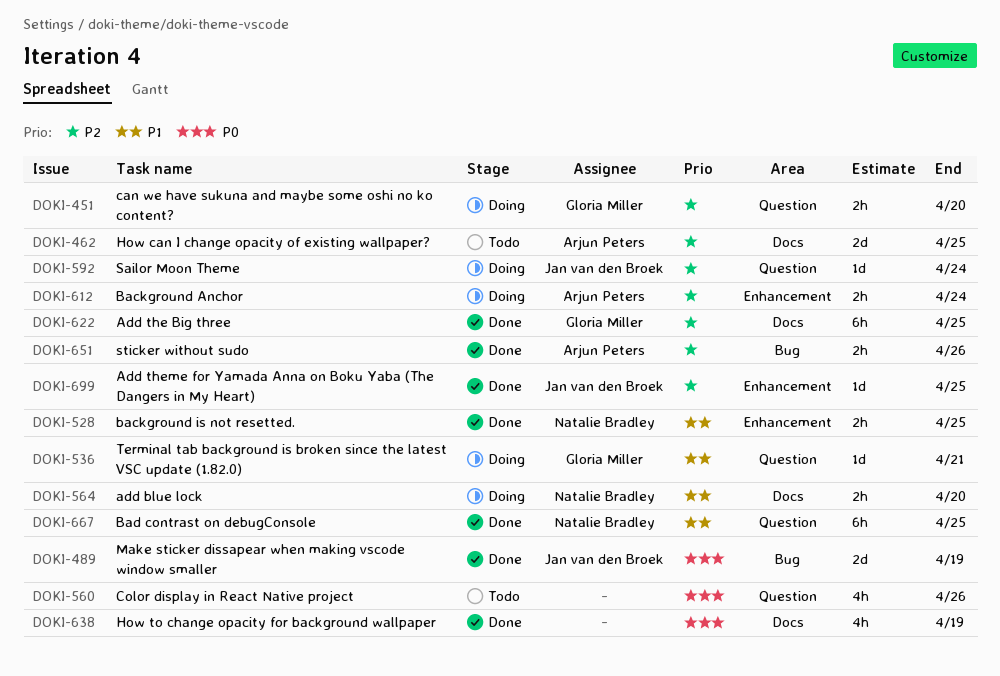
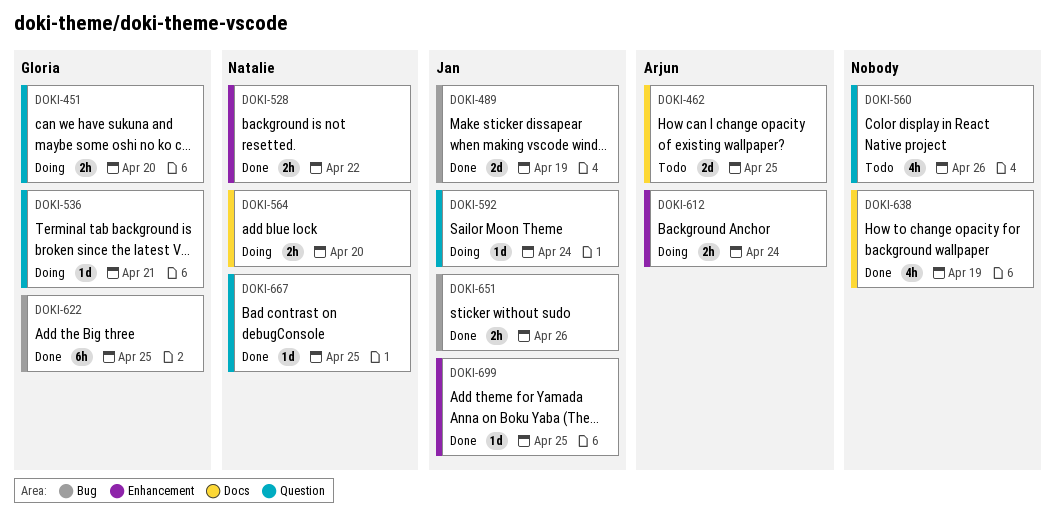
DOKI-528, due: Apr 25 -> Apr 22
DOKI-622, label: Docs -> Bug
DOKI-651, owner: Arjun Peters -> Jan van den Broek
DOKI-667, estimate: 6h -> 1d

